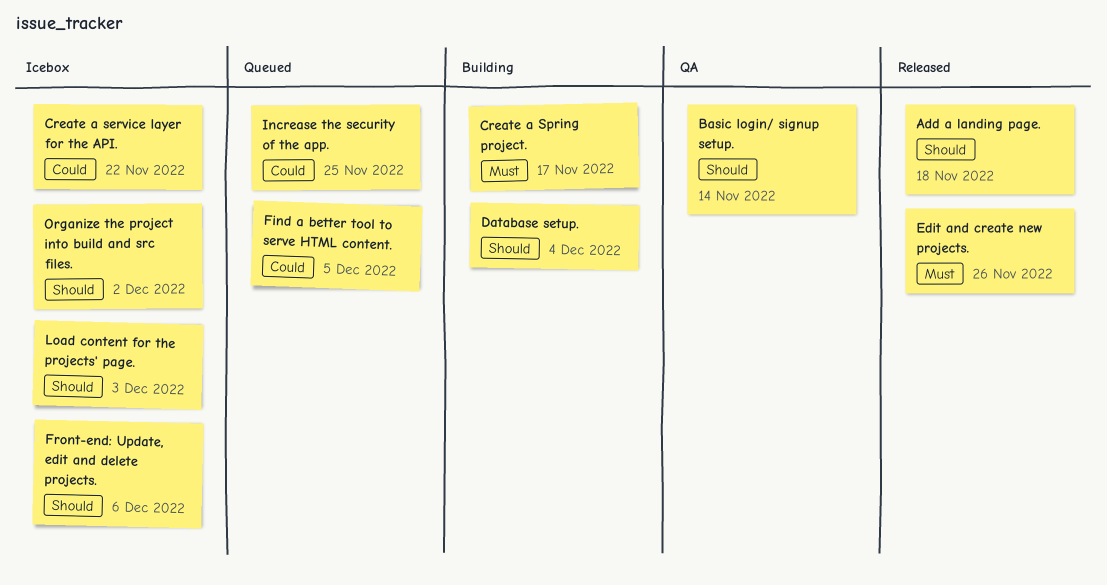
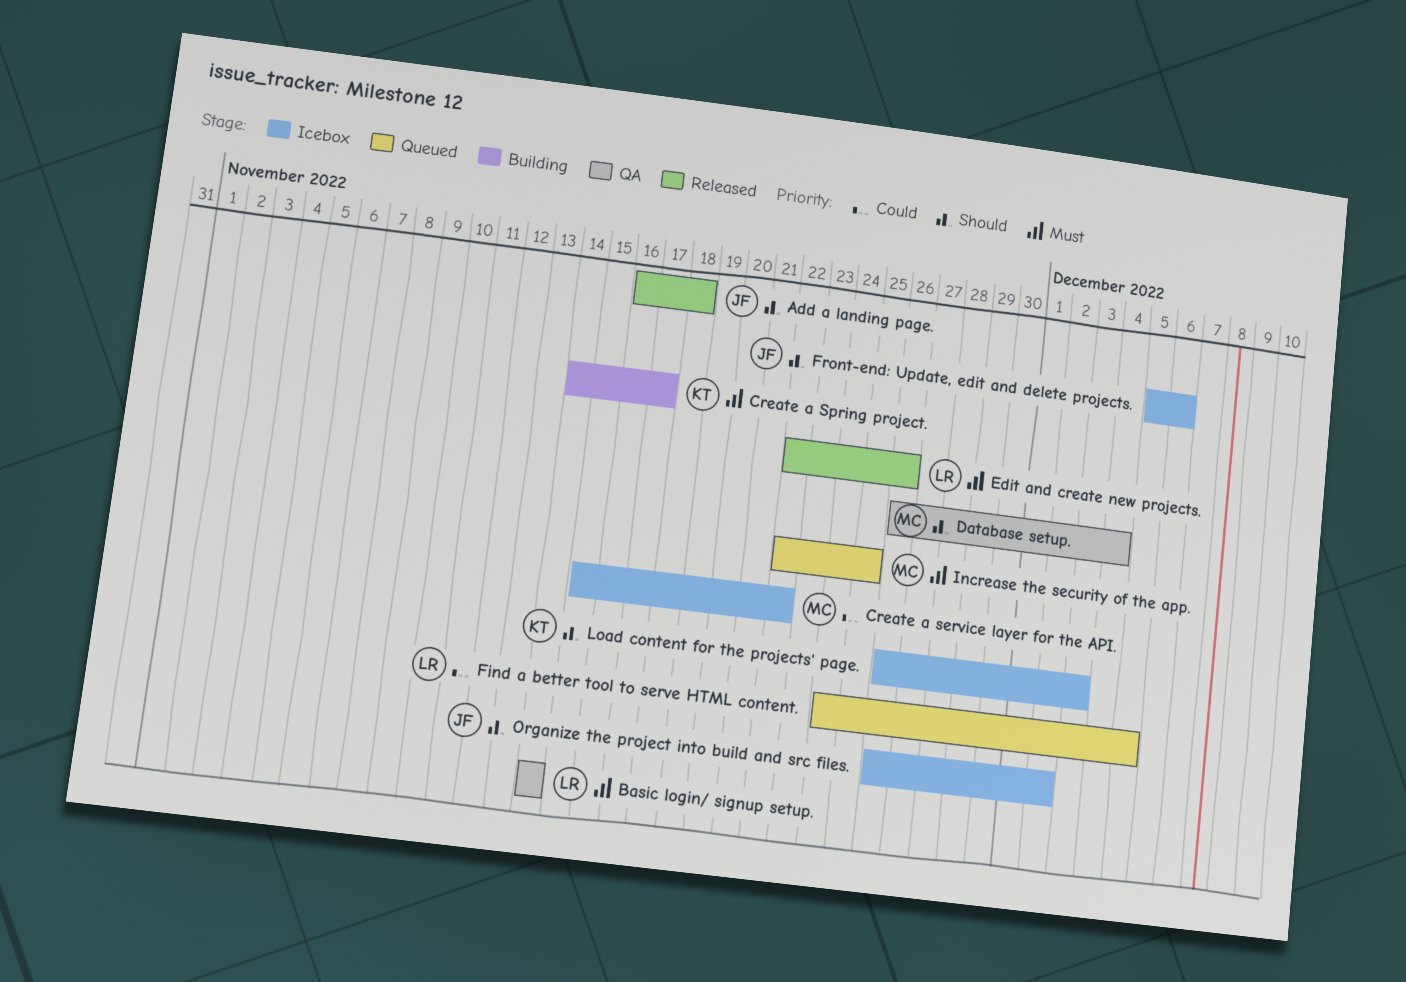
Basic login/ signup setup., priority: Should -> Must
Database setup., status: Building -> QA
Increase the security of the app., priority: Could -> Must

